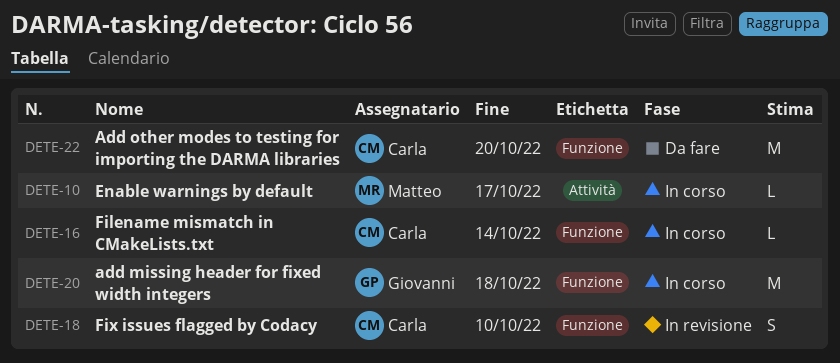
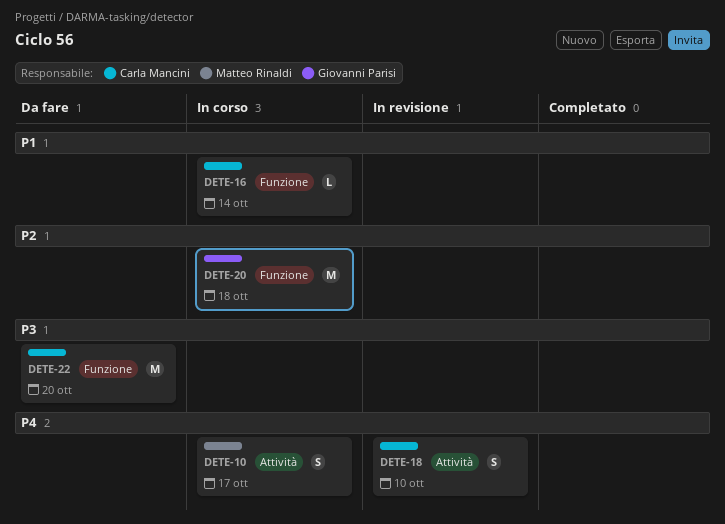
DETE-10, estimate: L -> S
DETE-18, label: Funzione -> Attività

